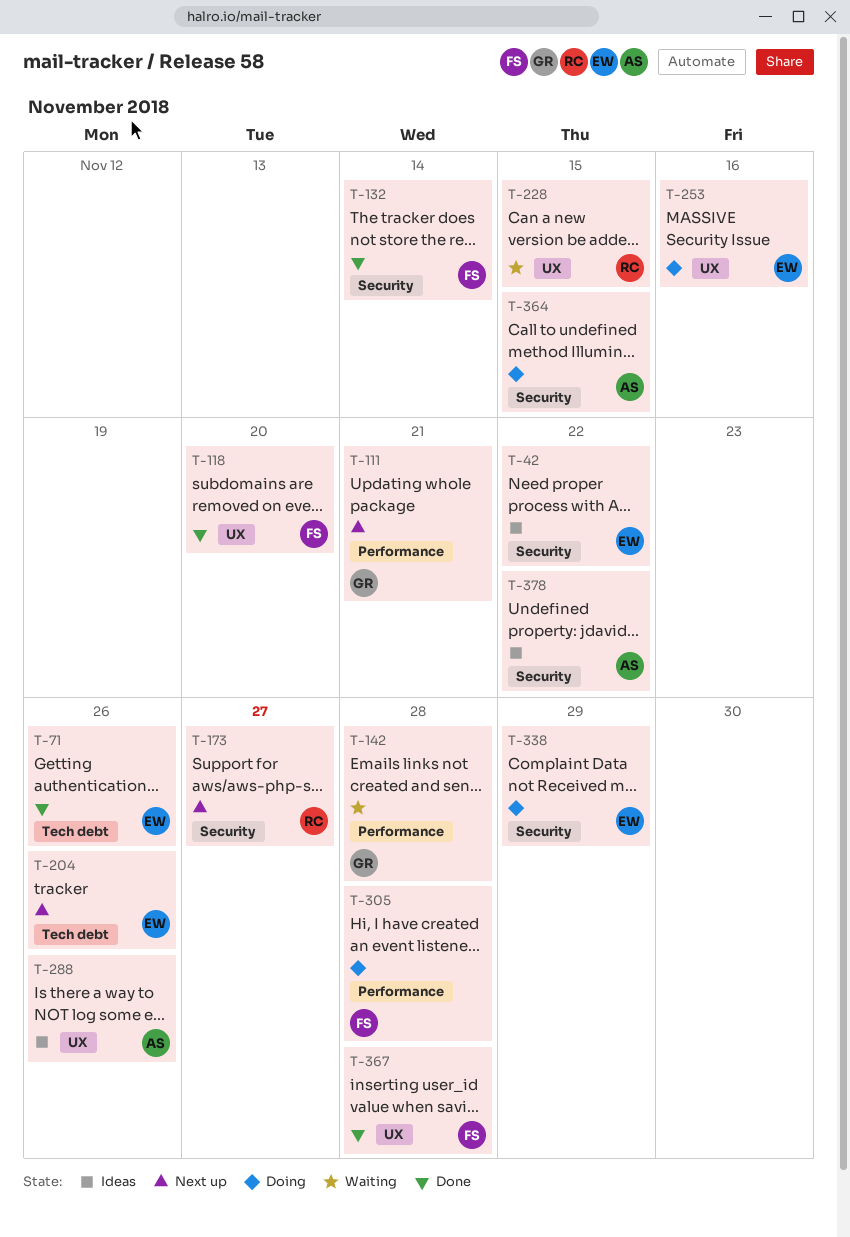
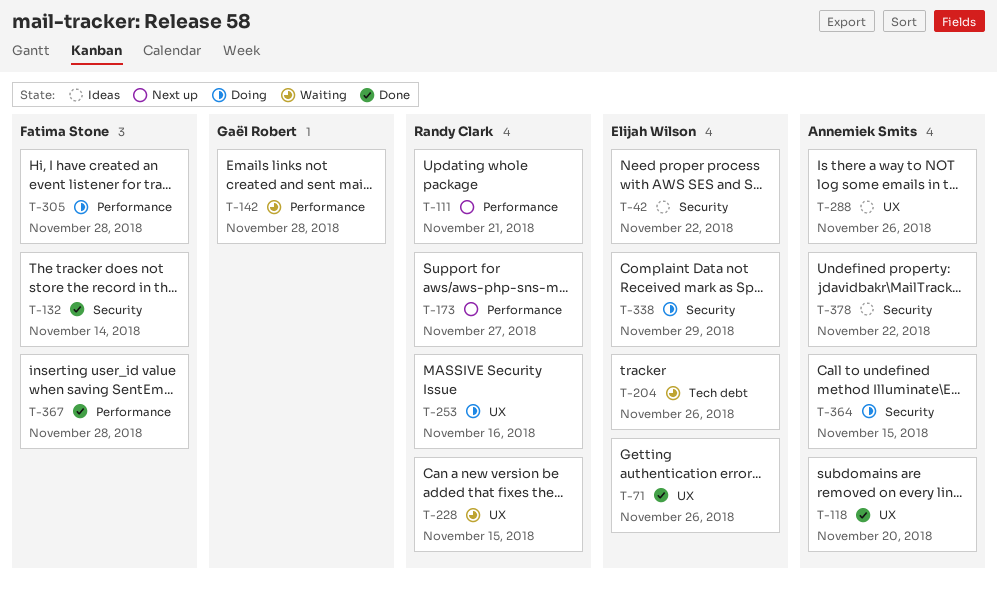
T-71, label: Tech debt -> UX
T-111, owner: Gaël Robert -> Randy Clark
T-118, owner: Fatima Stone -> Annemiek Smits
T-173, label: Security -> Performance
T-204, status: Next up -> Waiting
T-253, owner: Elijah Wilson -> Randy Clark
T-367, label: UX -> Performance

